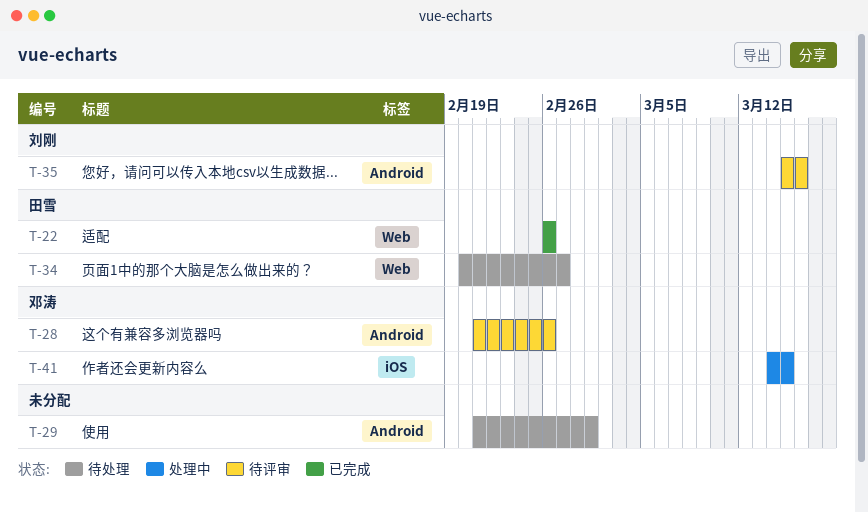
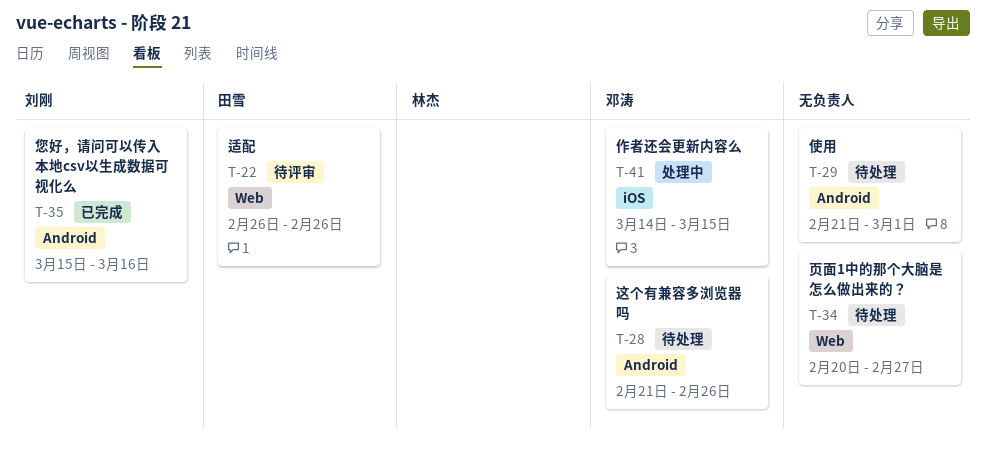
T-22, status: 已完成 -> 待评审
T-28, status: 待评审 -> 待处理
T-34, owner: 田雪 -> none
T-35, status: 待评审 -> 已完成

